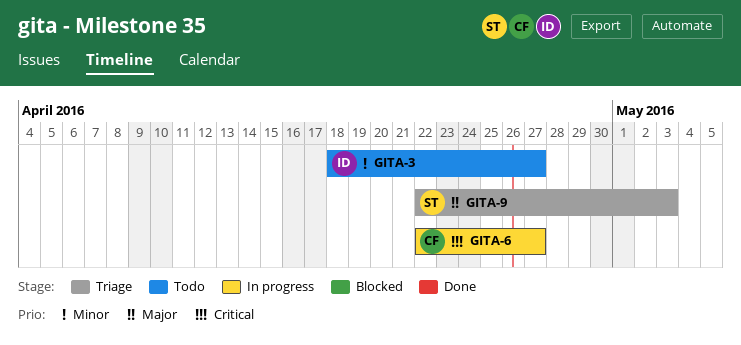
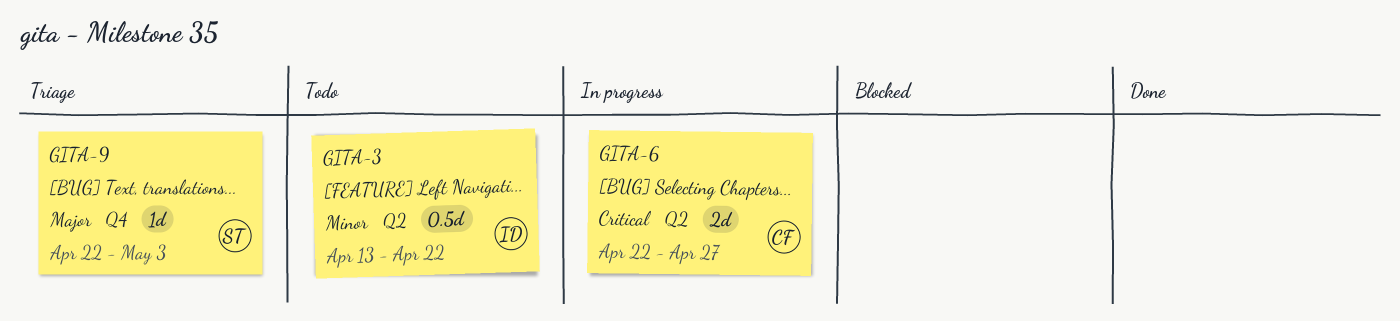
GITA-3, start: Apr 18 -> Apr 13
GITA-3, due: Apr 27 -> Apr 22

